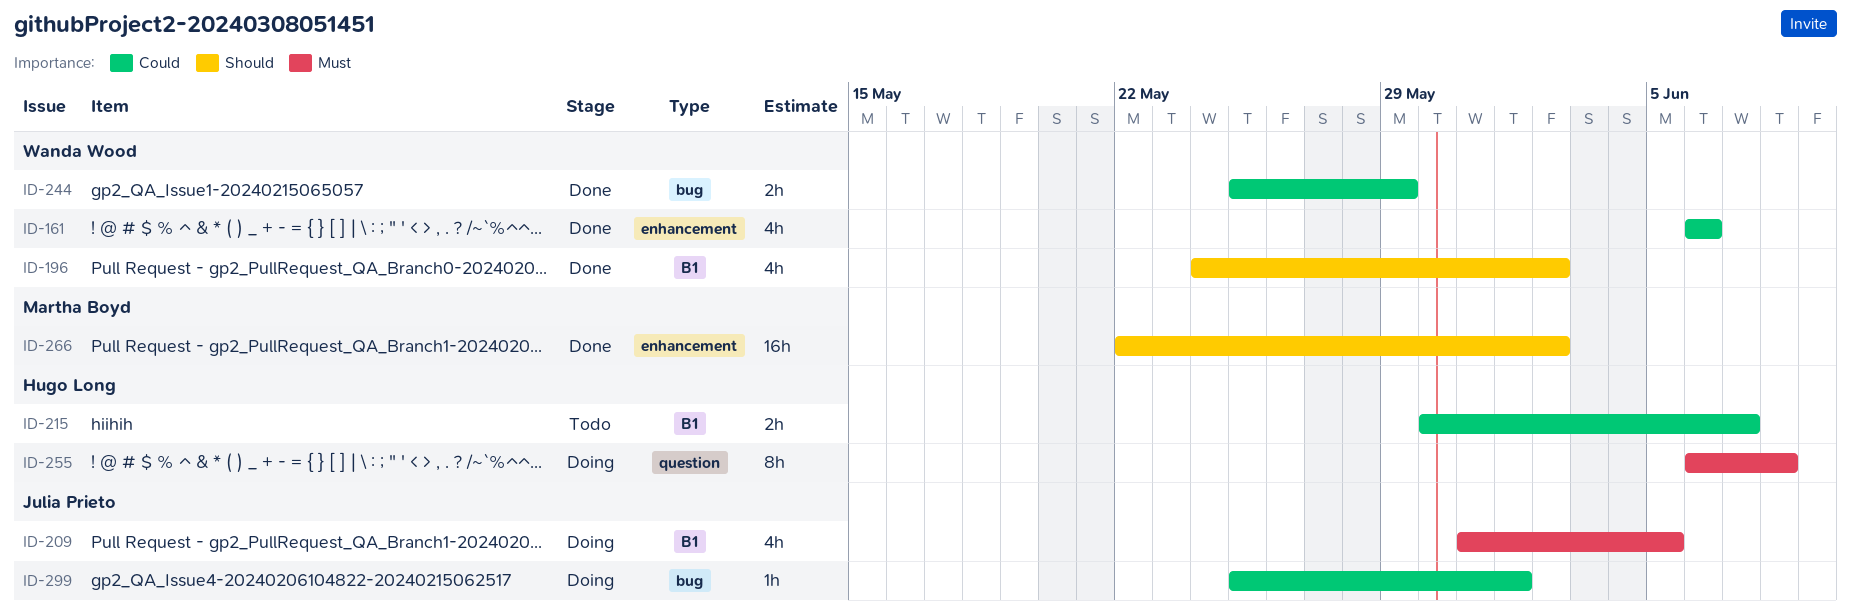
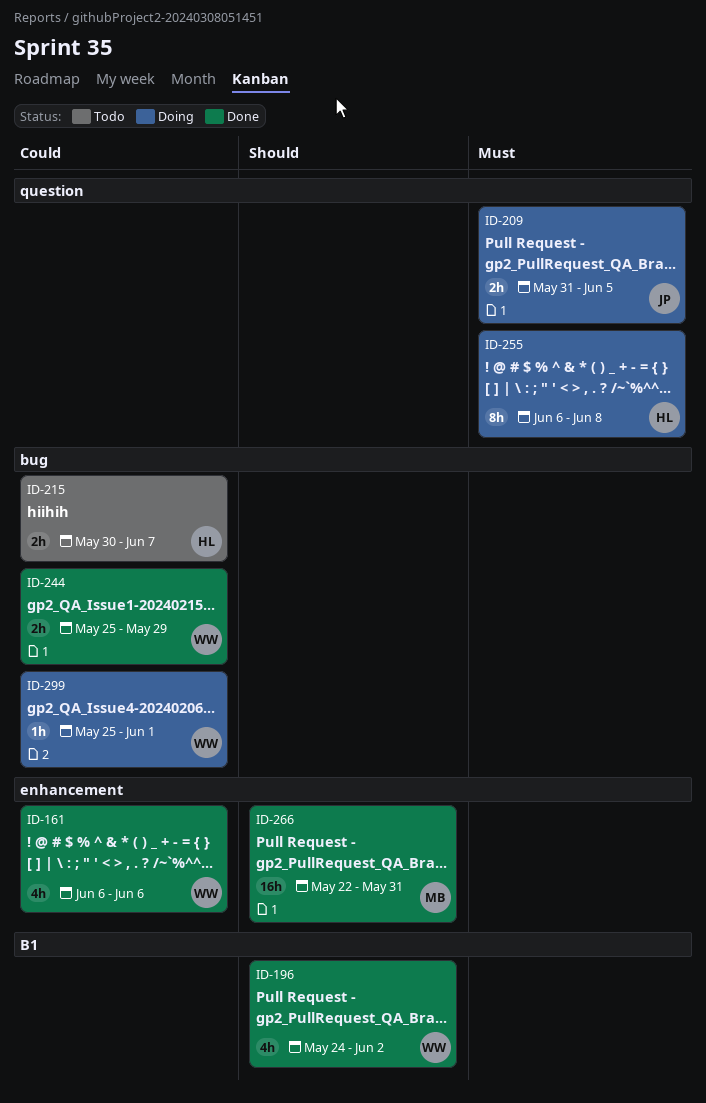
ID-209, label: B1 -> question
ID-209, estimate: 4h -> 2h
ID-215, label: B1 -> bug
ID-266, due: Jun 2 -> May 31
ID-299, owner: Julia Prieto -> Wanda Wood

